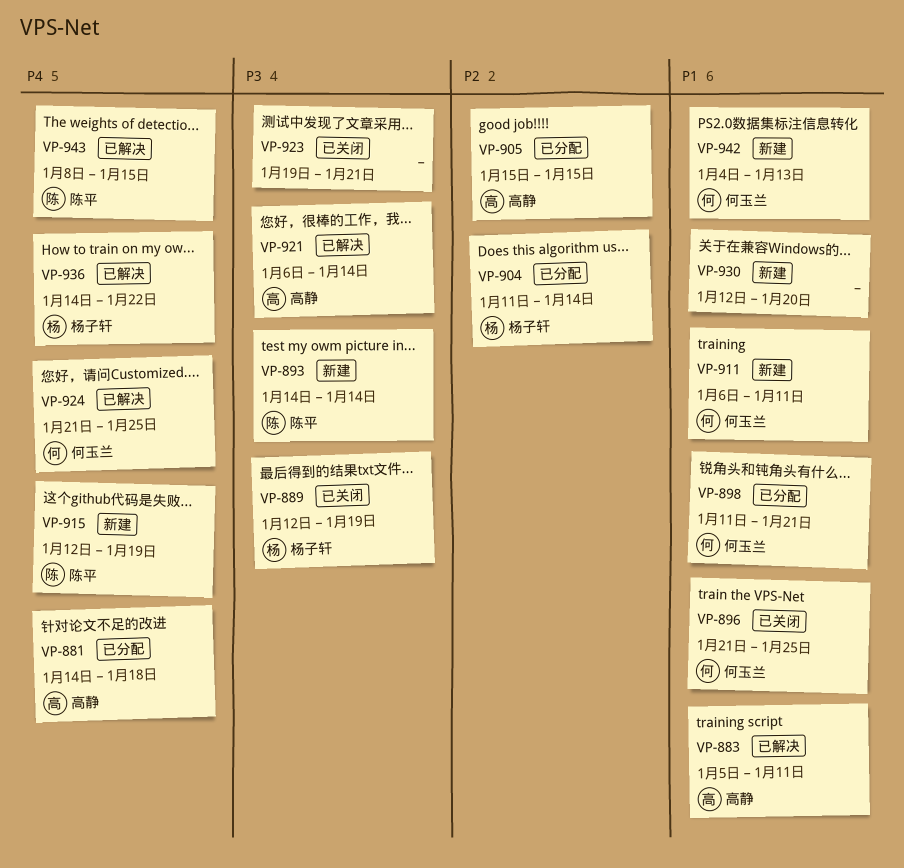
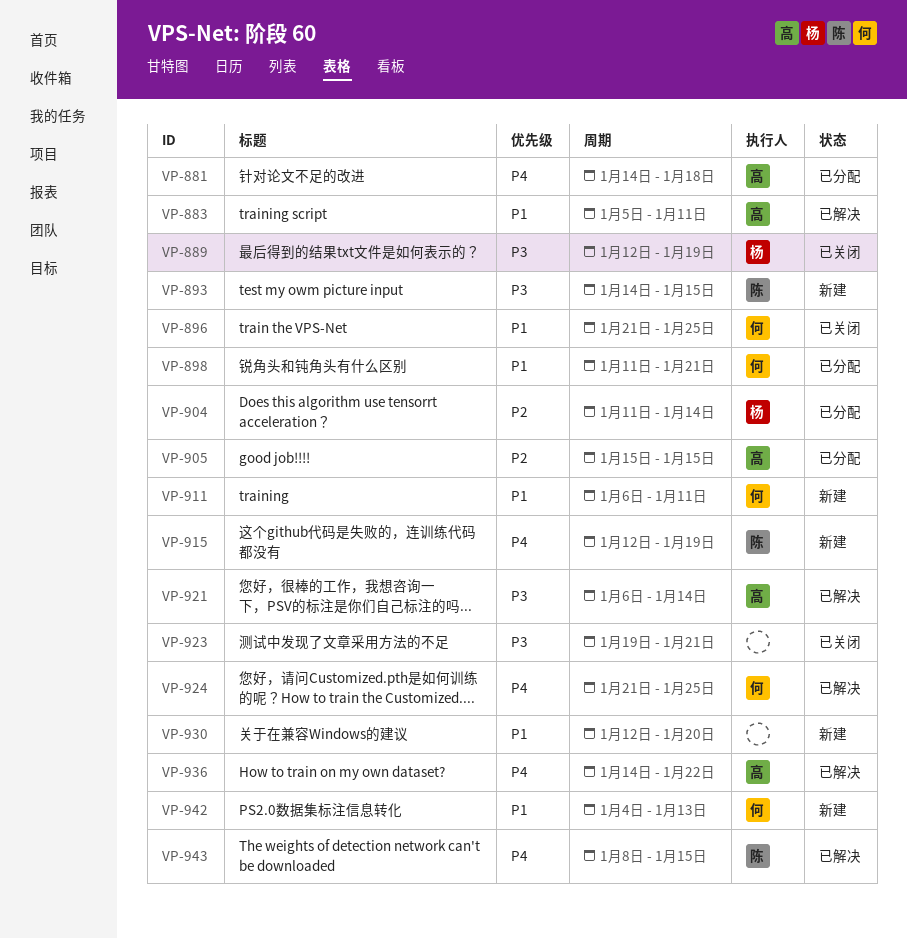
VP-893, due: Jan 14 -> Jan 15
VP-936, owner: 杨子轩 -> 高静

